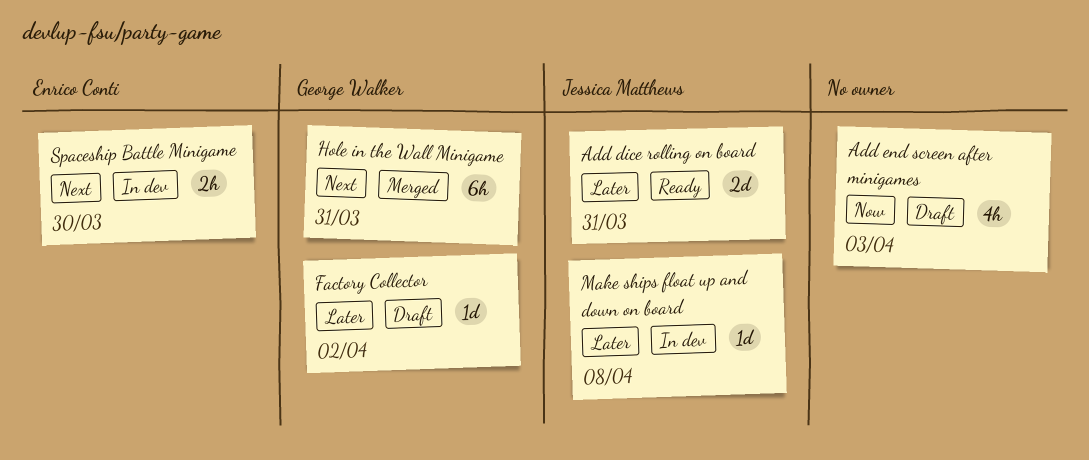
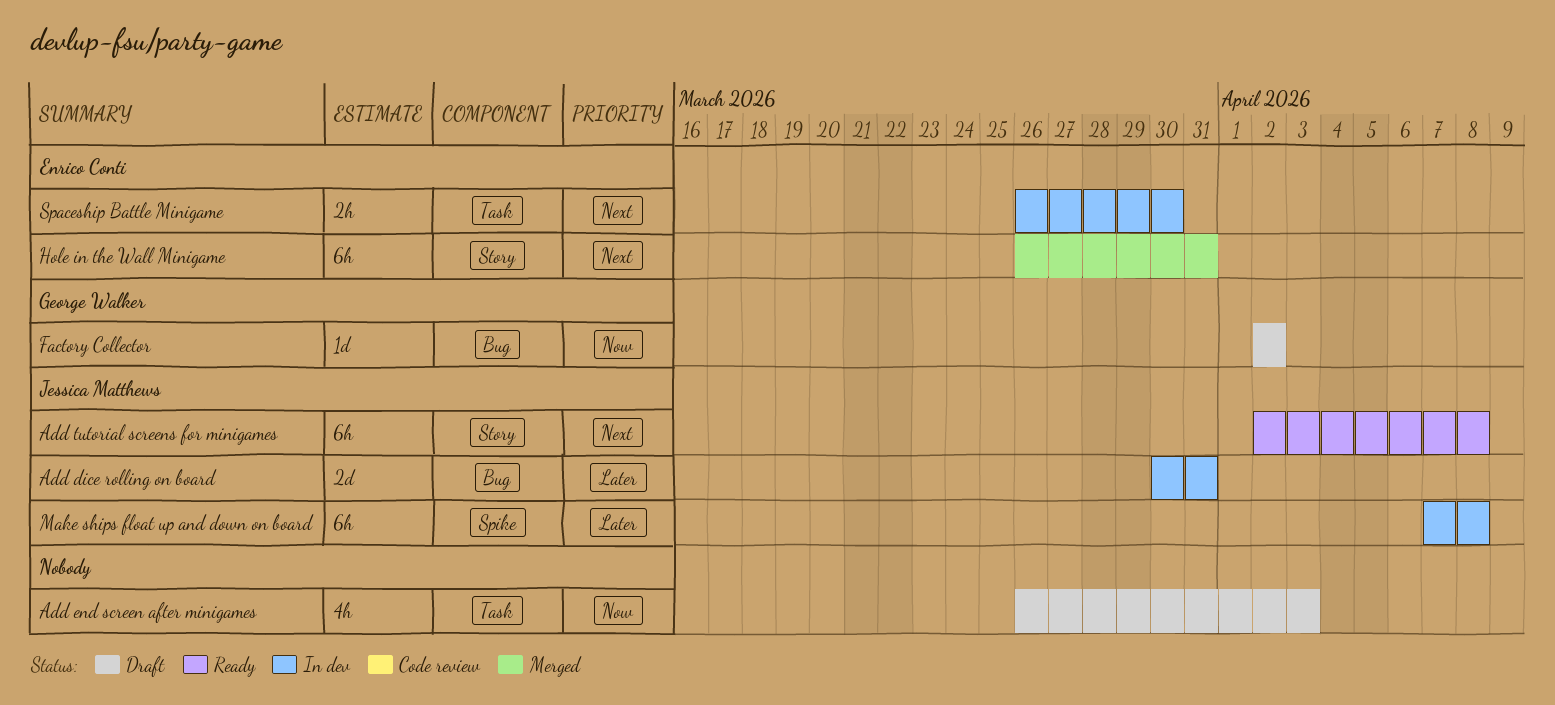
Add dice rolling on board, status: Ready -> In dev
Add tutorial screens for minigames: none -> present
Factory Collector, priority: Later -> Now
Hole in the Wall Minigame, owner: George Walker -> Enrico Conti
Make ships float up and down on board, estimate: 1d -> 6h

